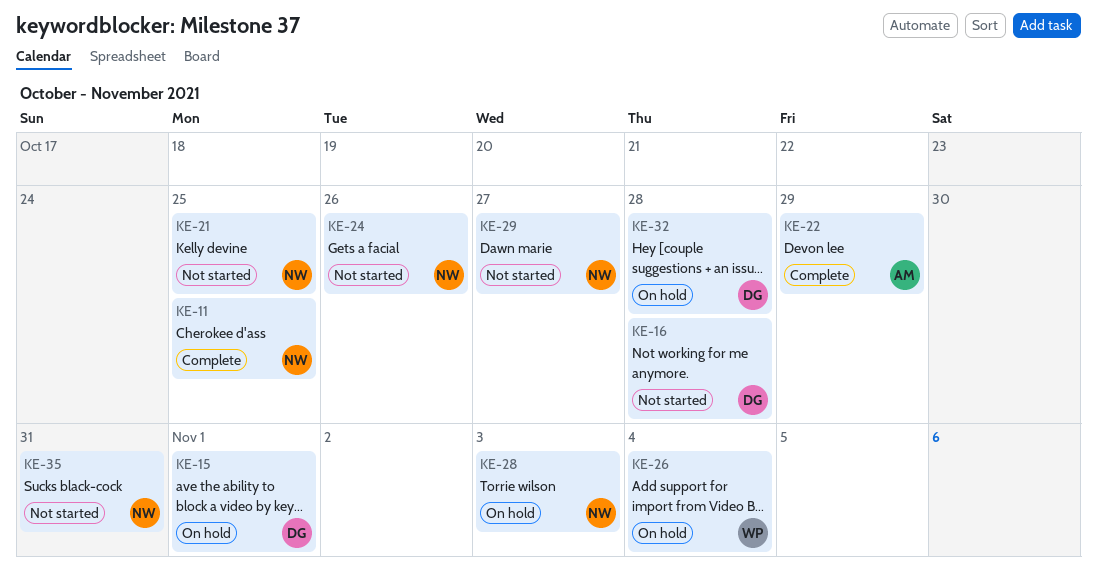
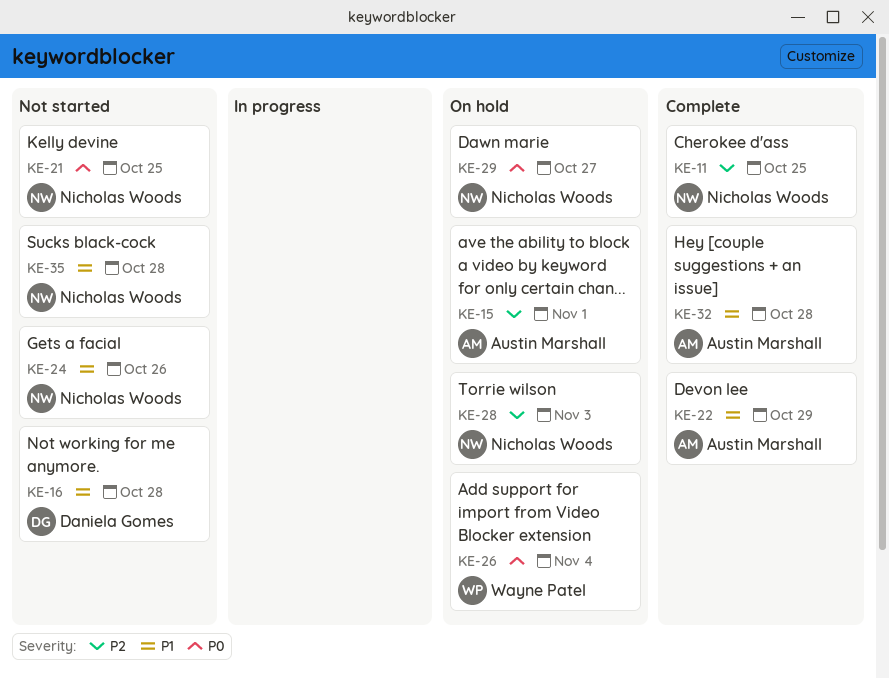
KE-15, owner: Daniela Gomes -> Austin Marshall
KE-29, status: Not started -> On hold
KE-32, status: On hold -> Complete
KE-32, owner: Daniela Gomes -> Austin Marshall
KE-35, due: Oct 31 -> Oct 28

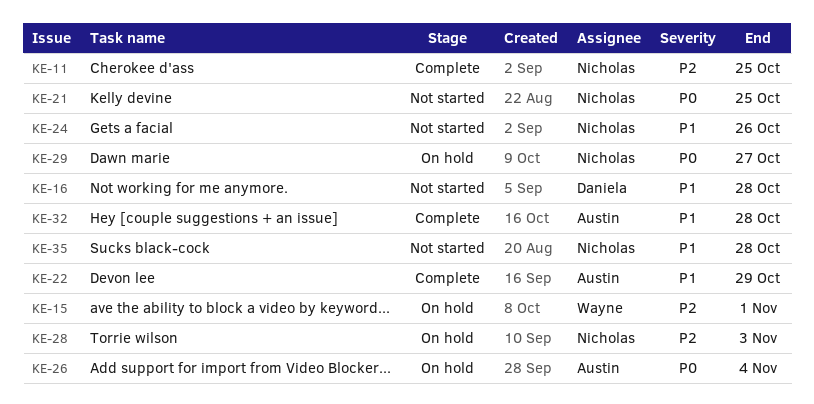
KE-15, owner: Austin Marshall -> Wayne Patel
KE-26, owner: Wayne Patel -> Austin Marshall

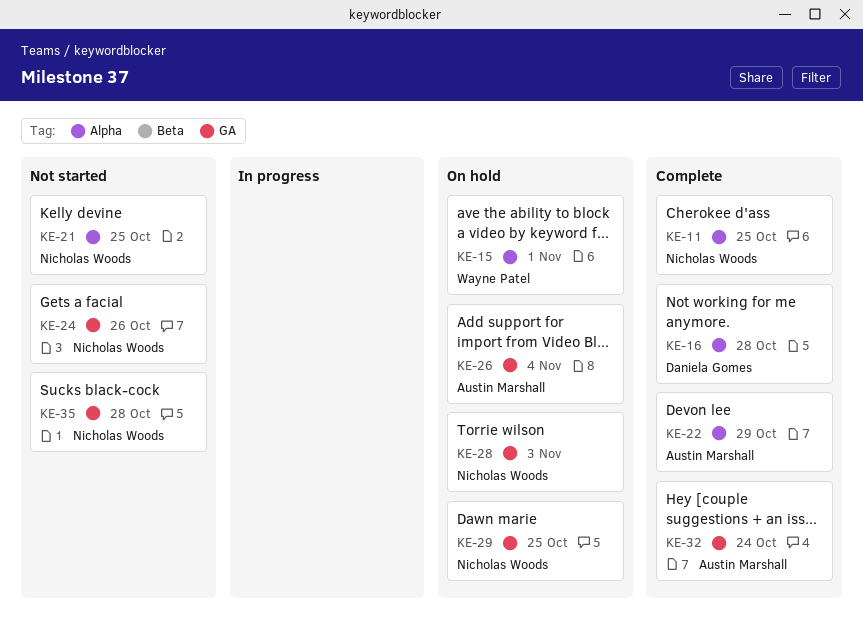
KE-16, status: Not started -> Complete
KE-29, due: Oct 27 -> Oct 25
KE-32, due: Oct 28 -> Oct 24

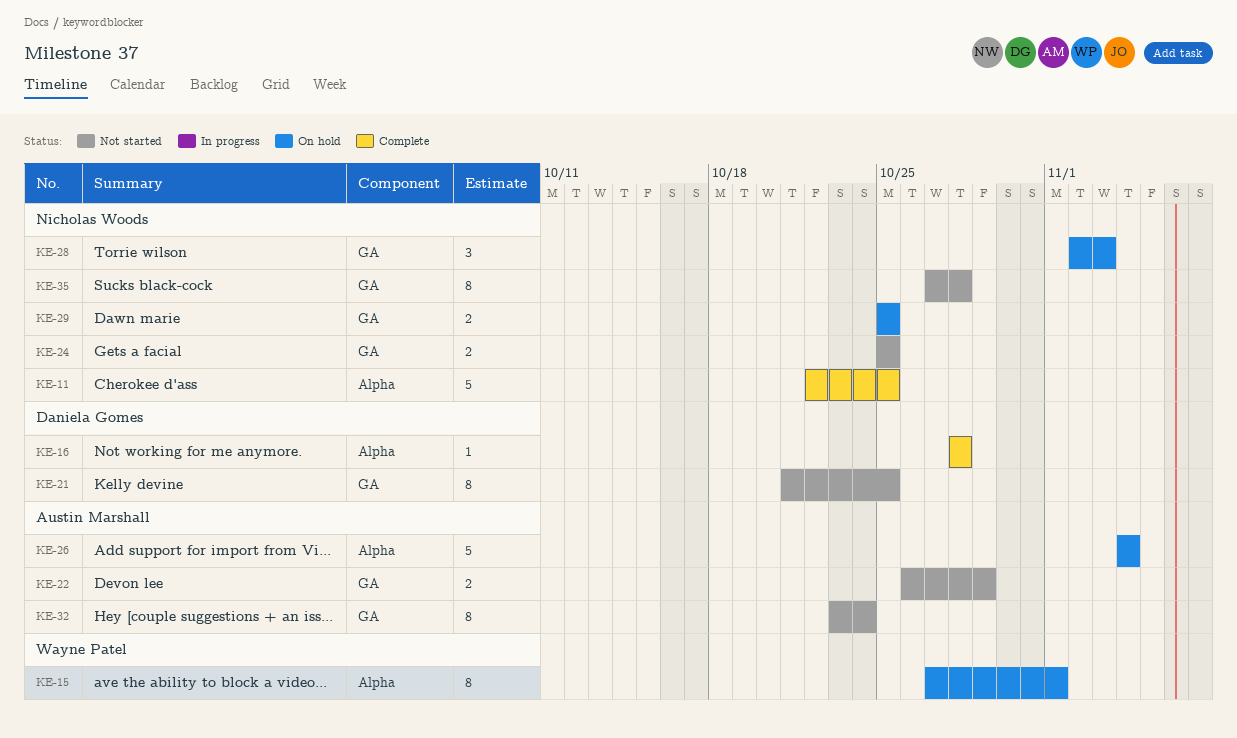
KE-21, owner: Nicholas Woods -> Daniela Gomes
KE-21, label: Alpha -> GA
KE-22, status: Complete -> Not started
KE-22, label: Alpha -> GA
KE-24, due: Oct 26 -> Oct 25
KE-26, label: GA -> Alpha
KE-32, status: Complete -> Not started

